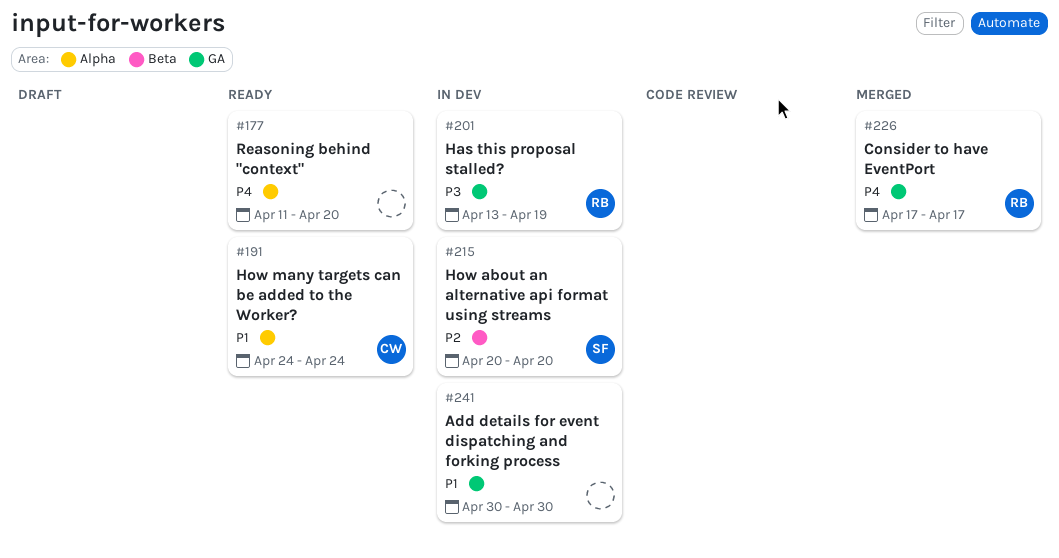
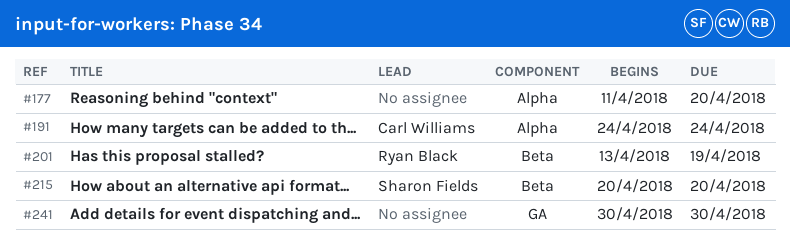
#201, label: GA -> Beta
#226: present -> none

